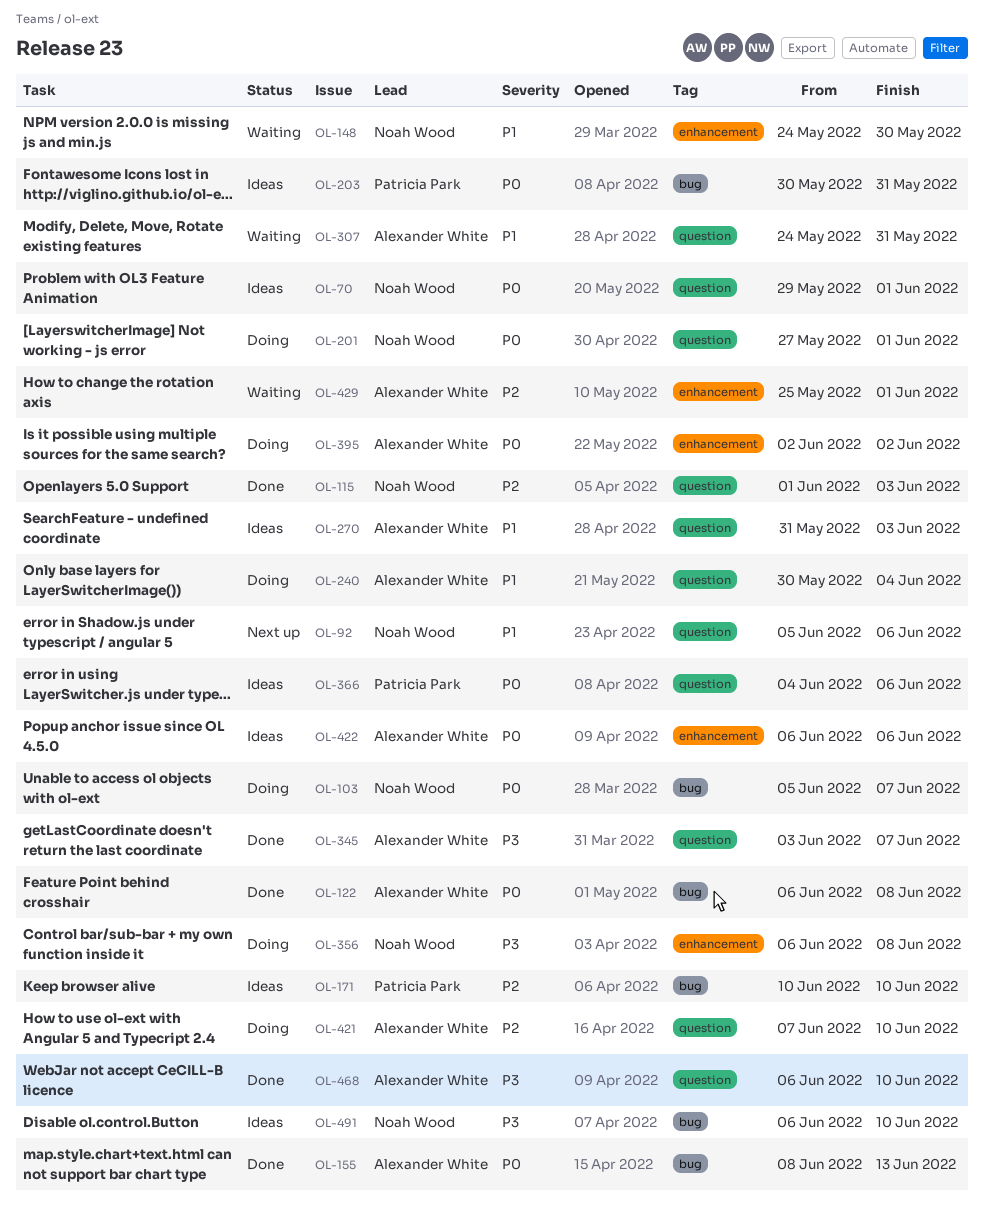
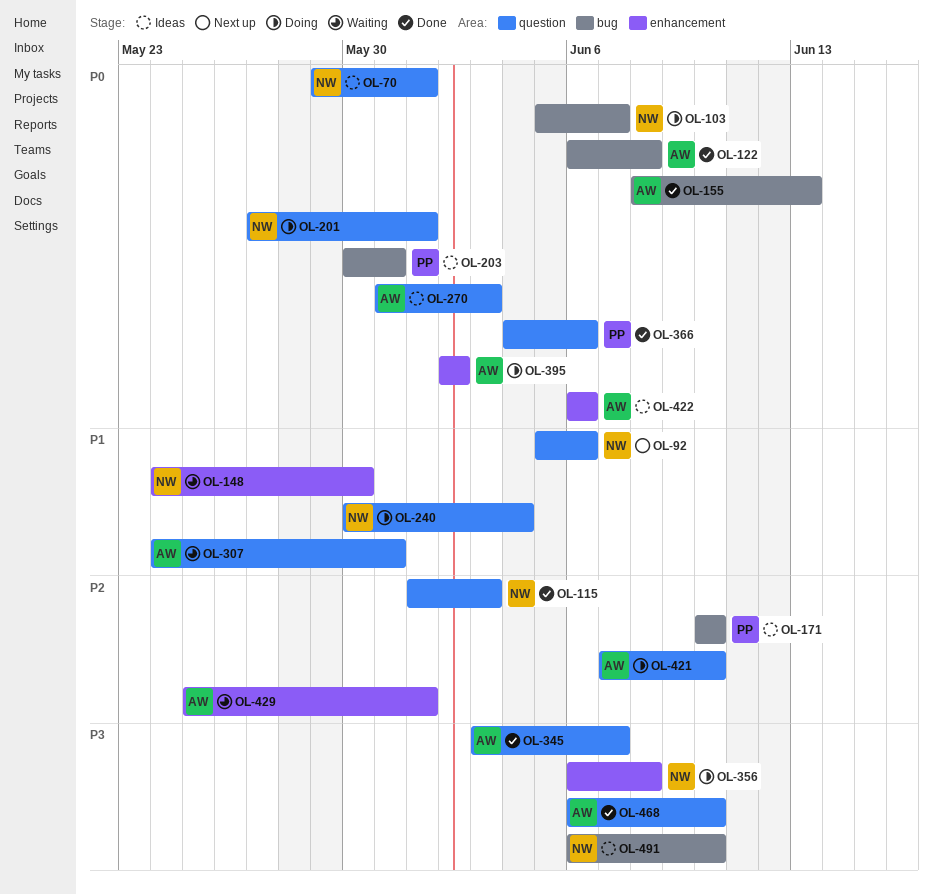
OL-240, owner: Alexander White -> Noah Wood
OL-270, priority: P1 -> P0
OL-366, status: Ideas -> Done

